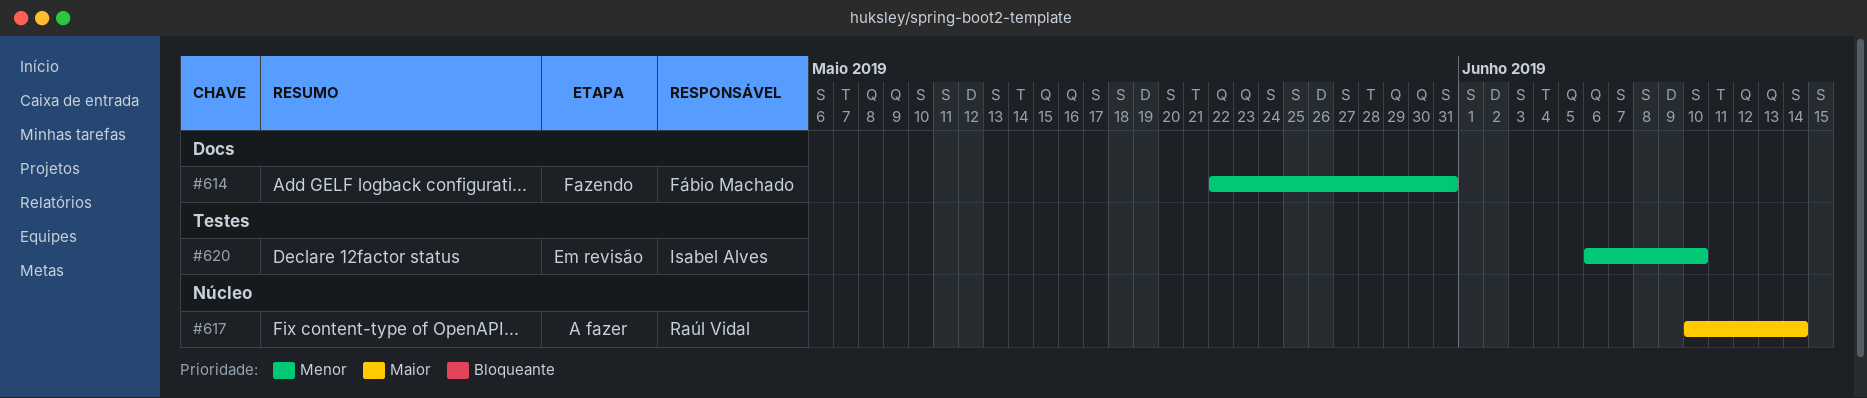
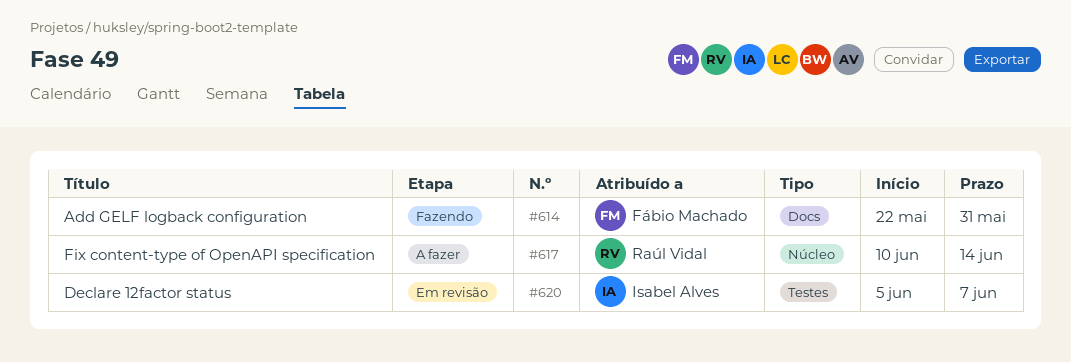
#620, start: Jun 6 -> Jun 5
#620, due: Jun 10 -> Jun 7

